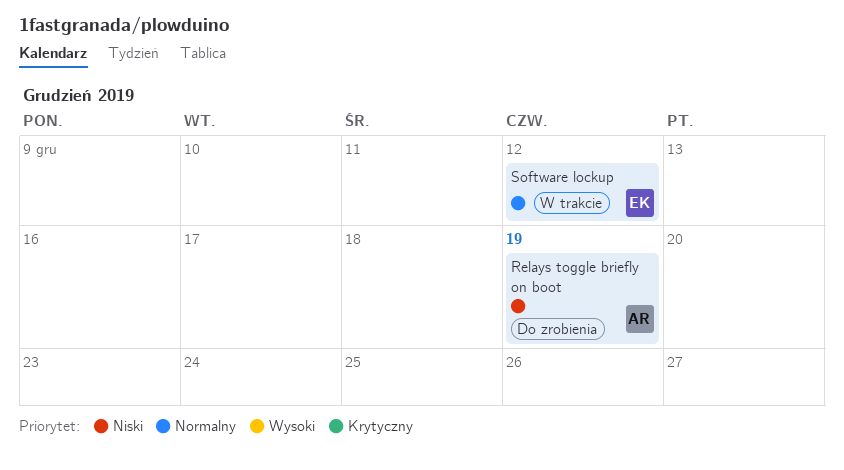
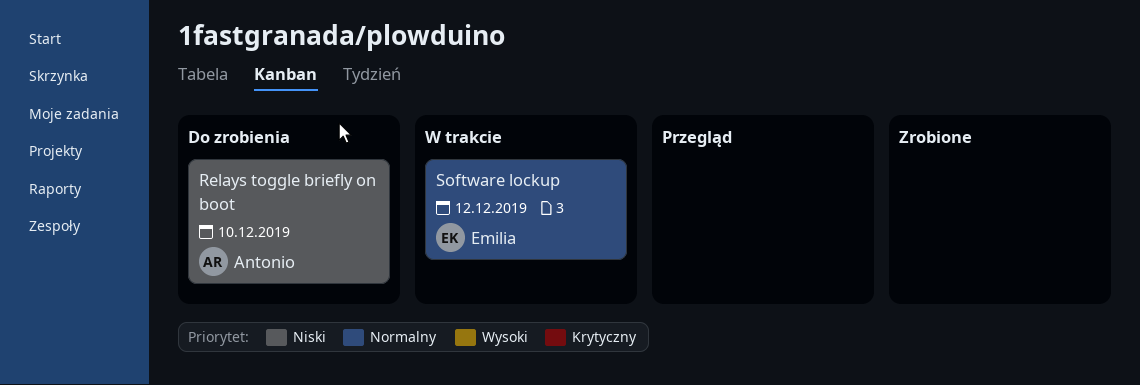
Relays toggle briefly on boot, due: Dec 19 -> Dec 10

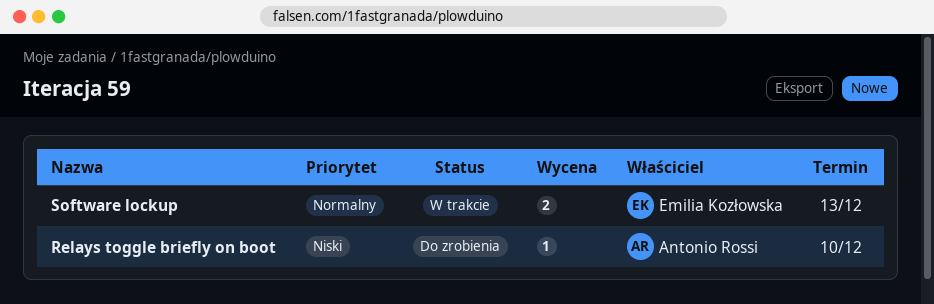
Software lockup, due: Dec 12 -> Dec 13

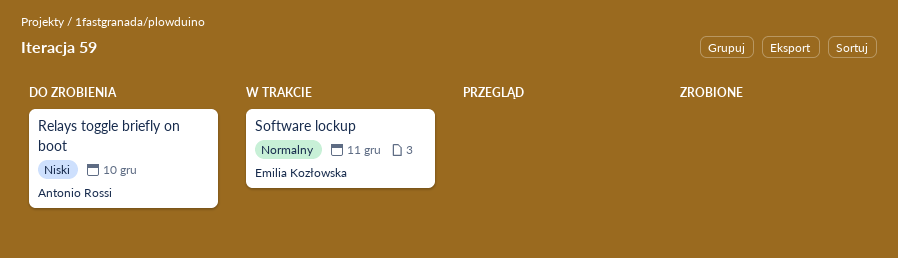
Software lockup, due: Dec 13 -> Dec 11

